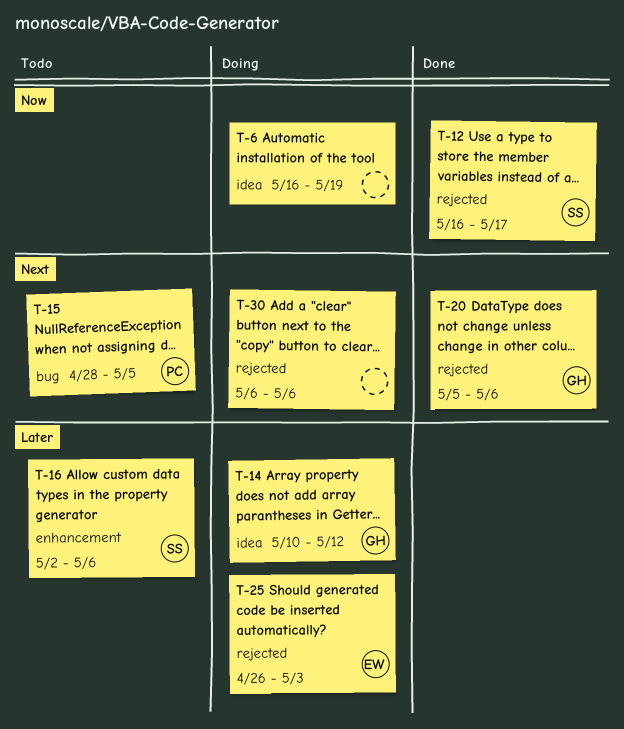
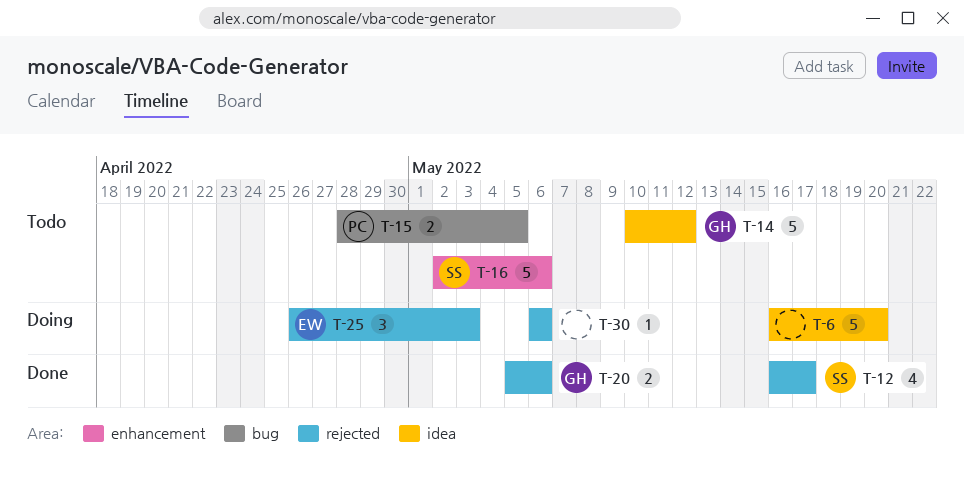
T-6, due: May 19 -> May 20
T-14, status: Doing -> Todo

